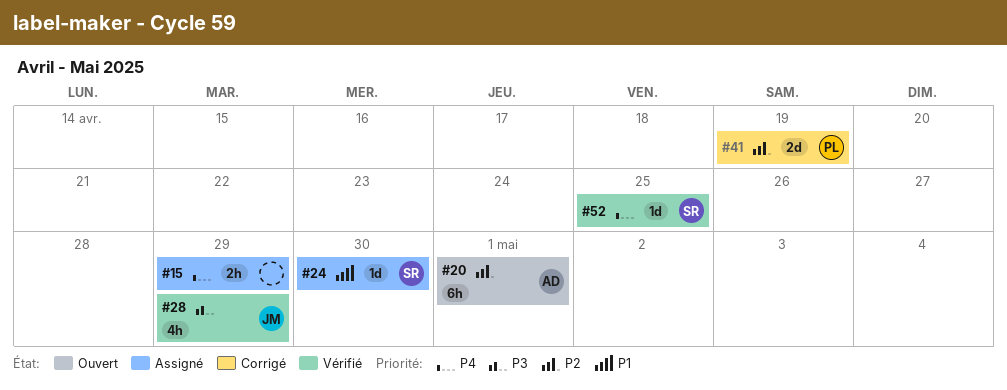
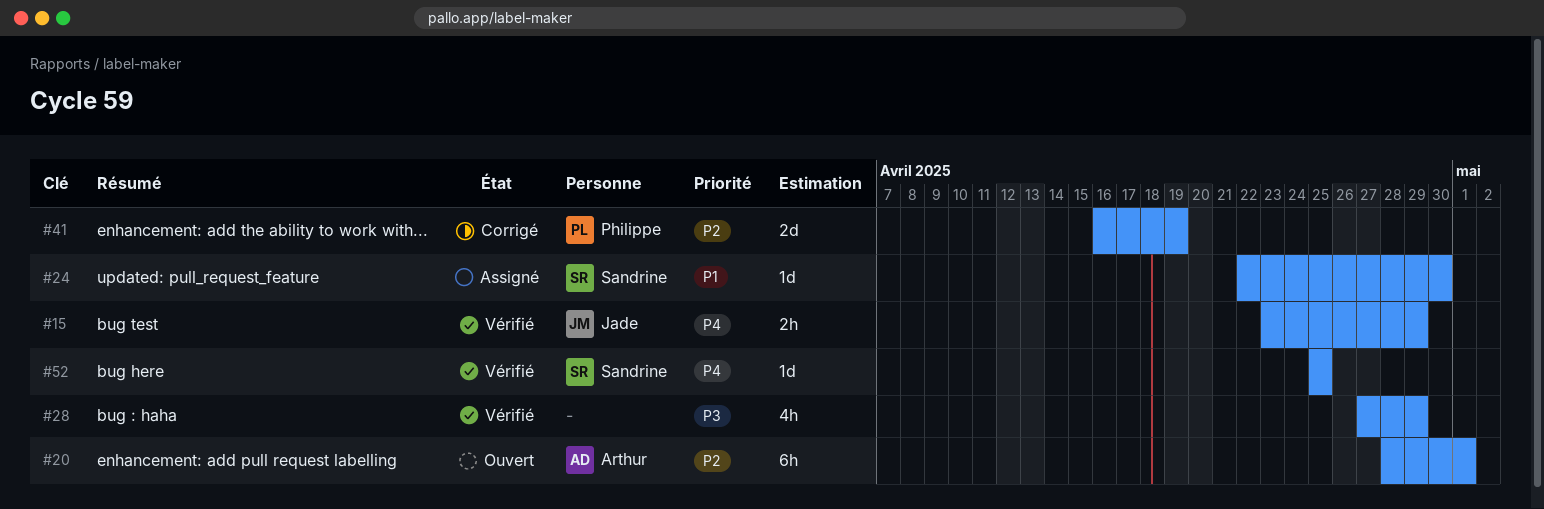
#15, status: Assigné -> Vérifié
#15, owner: none -> Jade
#28, owner: Jade -> none

